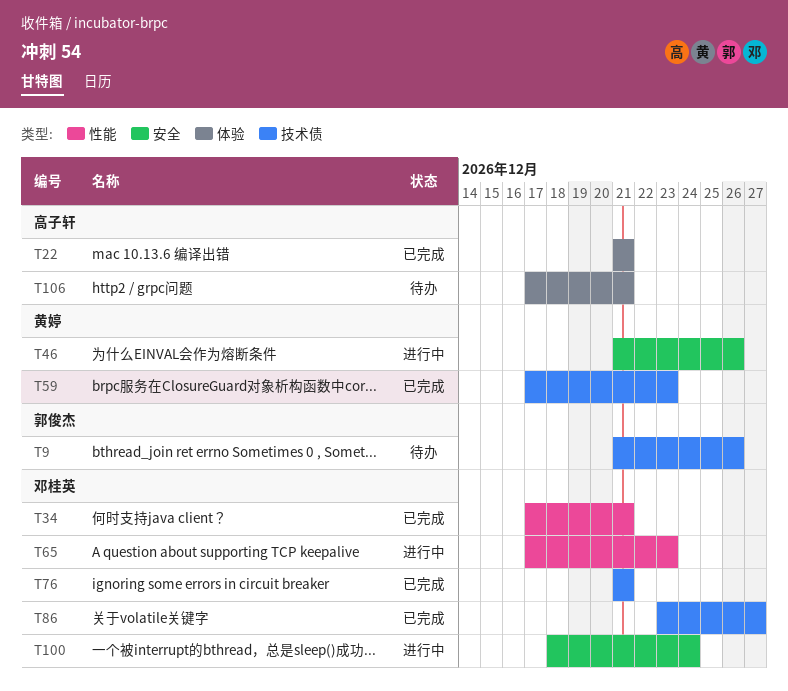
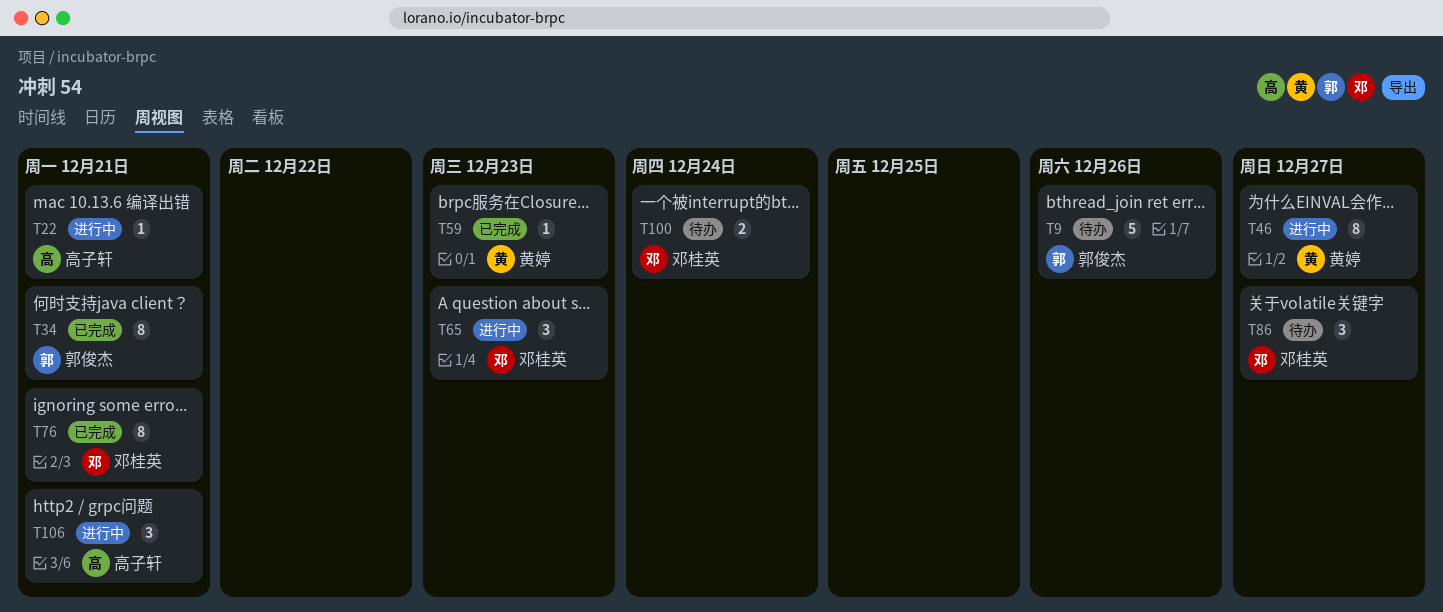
T22, status: 已完成 -> 进行中
T34, owner: 邓桂英 -> 郭俊杰
T46, due: Dec 26 -> Dec 27
T86, status: 已完成 -> 待办
T100, status: 进行中 -> 待办
T106, status: 待办 -> 进行中

